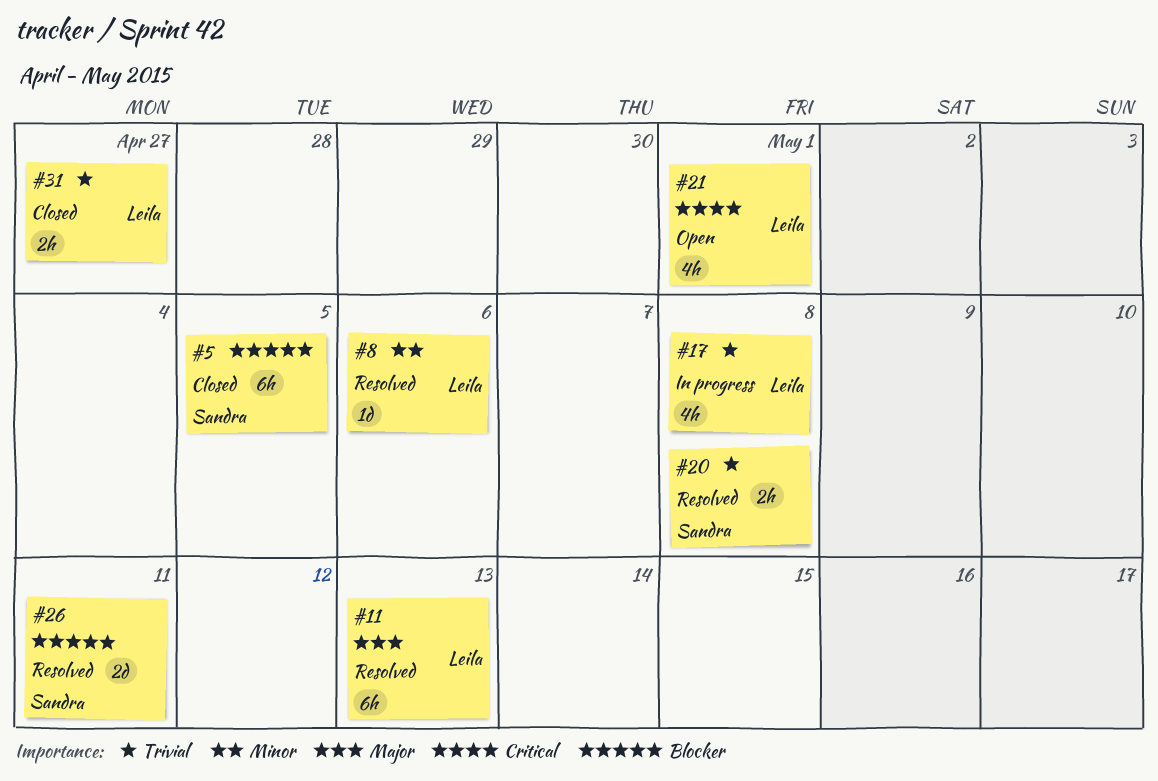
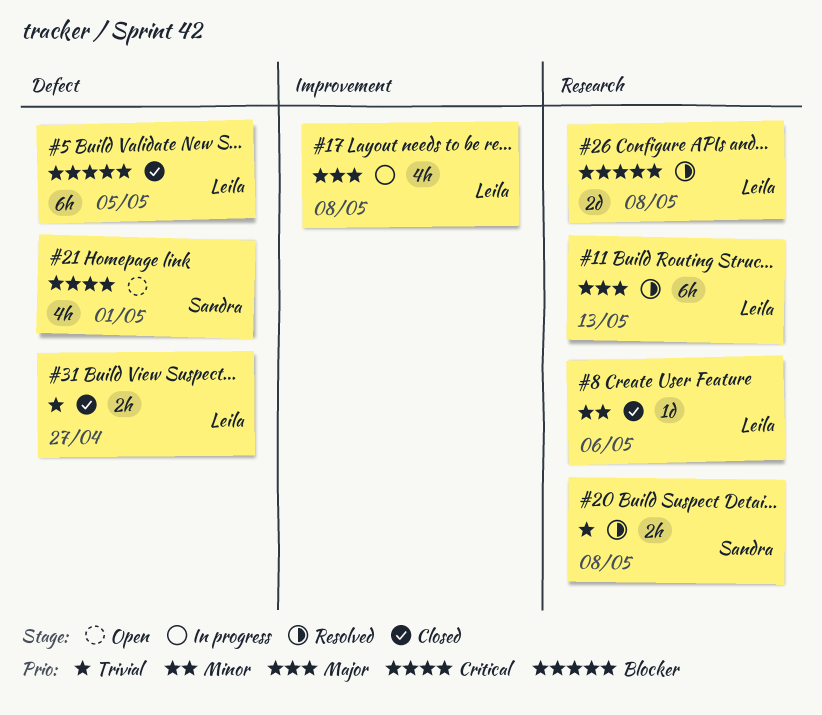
#5, owner: Sandra -> Leila
#8, status: Resolved -> Closed
#17, priority: Trivial -> Major
#21, owner: Leila -> Sandra
#26, owner: Sandra -> Leila
#26, due: May 11 -> May 8

